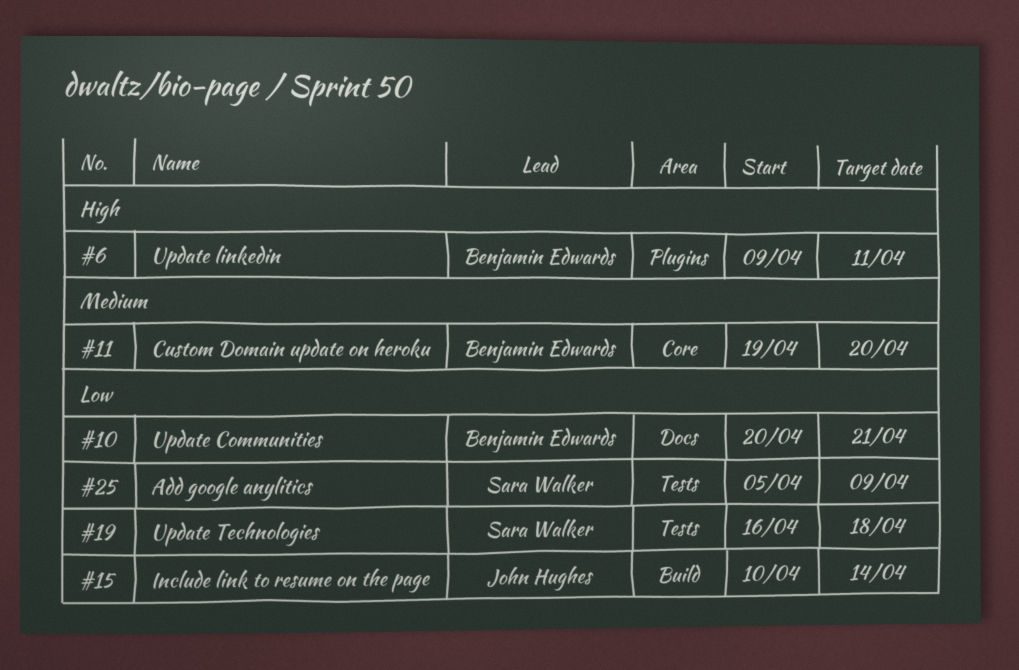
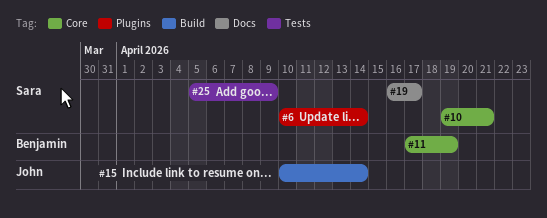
#6, owner: Benjamin Edwards -> Sara Walker
#6, start: Apr 9 -> Apr 10
#6, due: Apr 11 -> Apr 14
#10, owner: Benjamin Edwards -> Sara Walker
#10, label: Docs -> Core
#10, start: Apr 20 -> Apr 19
#11, start: Apr 19 -> Apr 17
#11, due: Apr 20 -> Apr 19
#19, label: Tests -> Docs
#19, due: Apr 18 -> Apr 17

